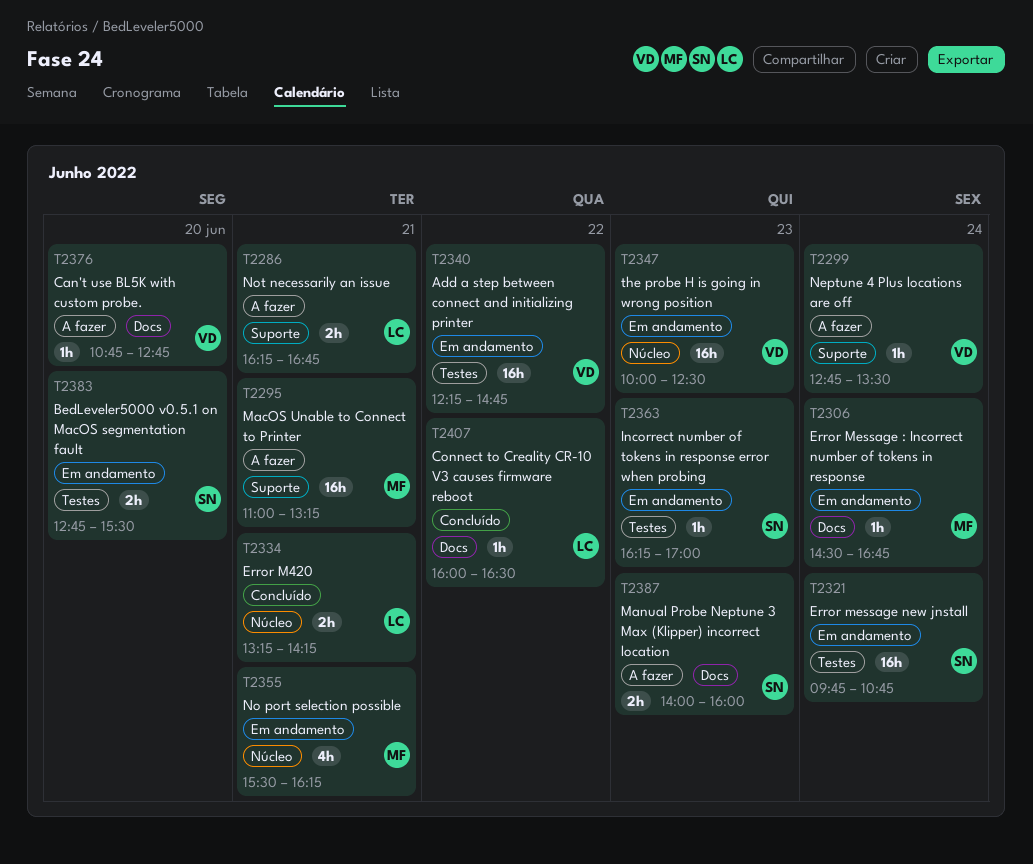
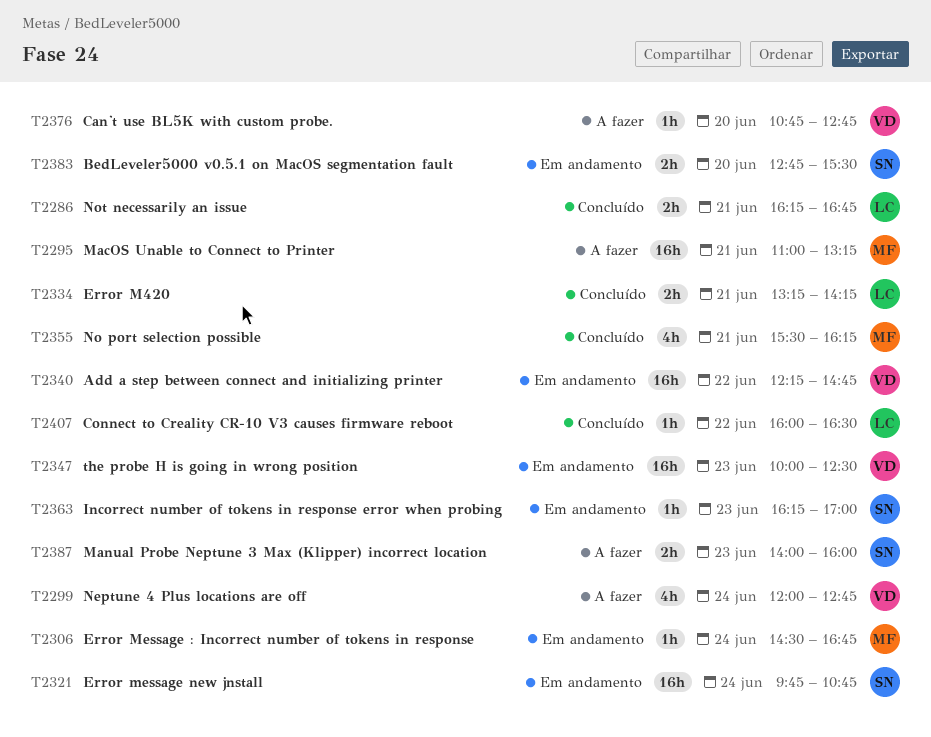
T2286, status: A fazer -> Concluído
T2299, estimate: 1h -> 4h
T2299, begins: 12:45 -> 12:00
T2299, ends: 13:30 -> 12:45
T2355, status: Em andamento -> Concluído

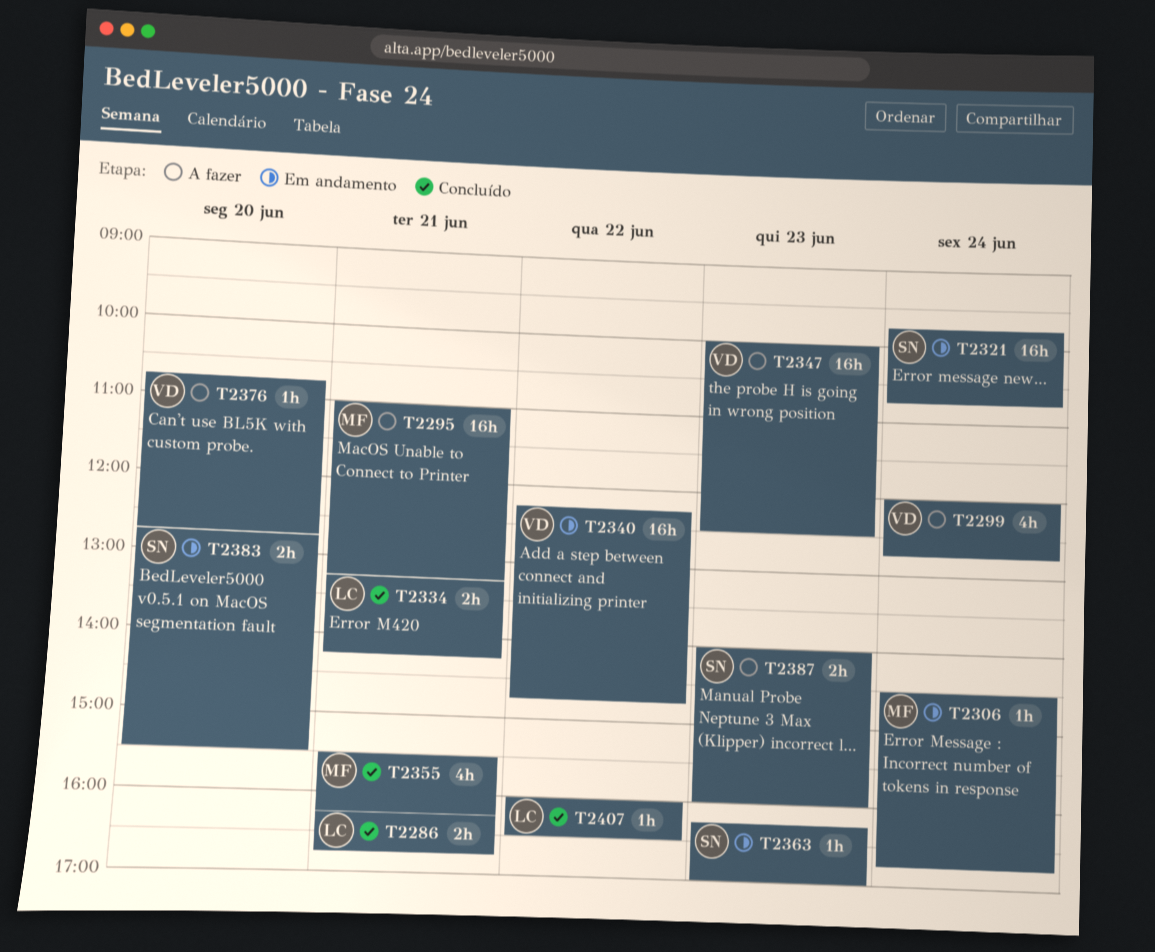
T2347, status: Em andamento -> A fazer

